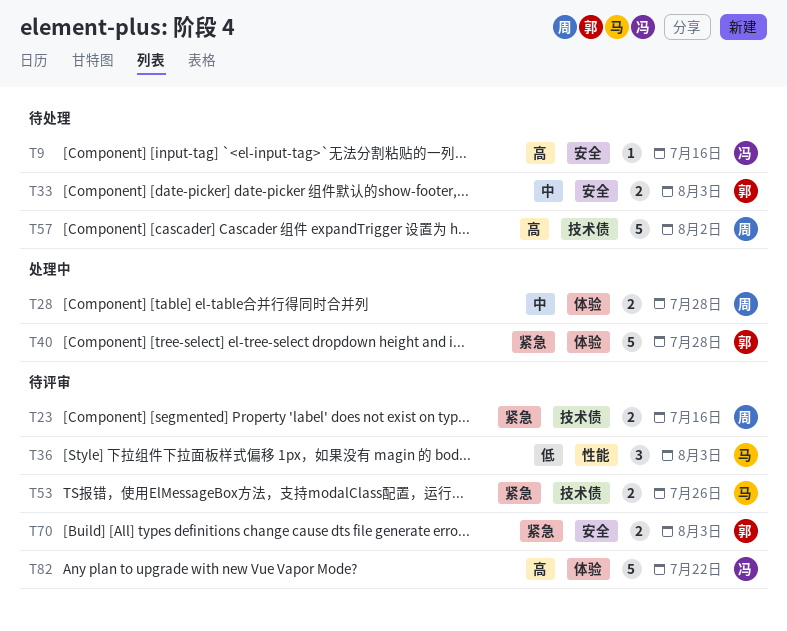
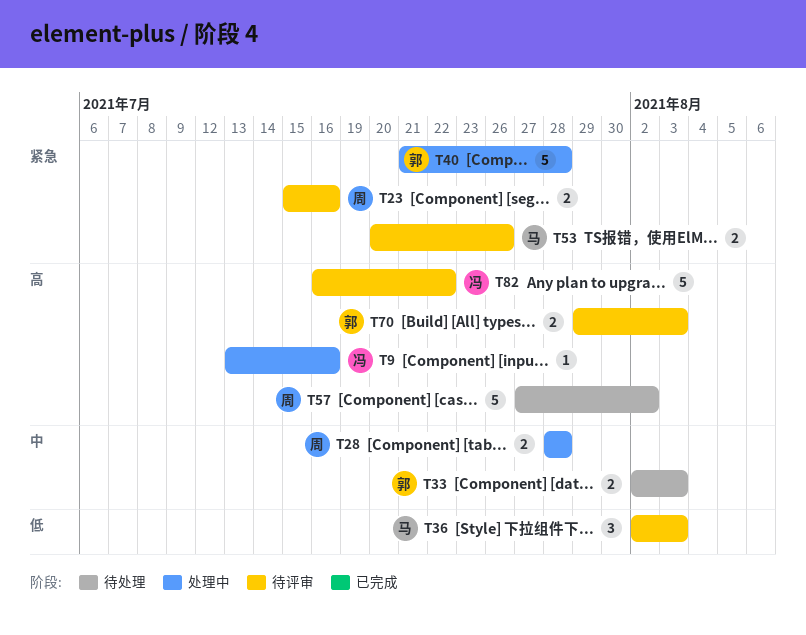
T9, status: 待处理 -> 处理中
T70, priority: 紧急 -> 高

